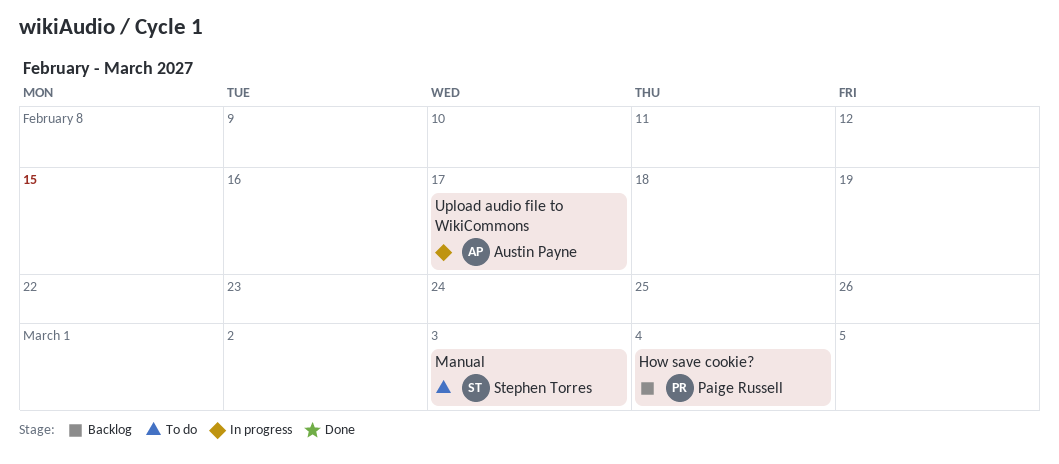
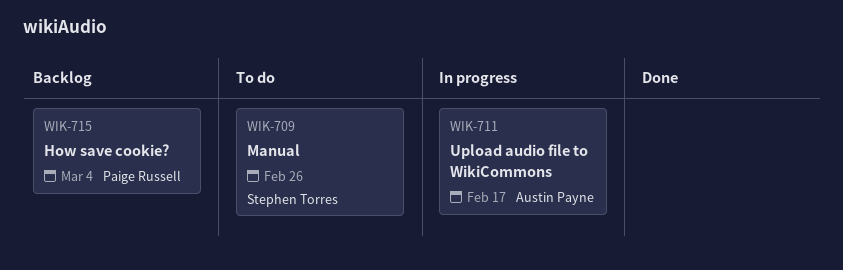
Manual, due: Mar 3 -> Feb 26

